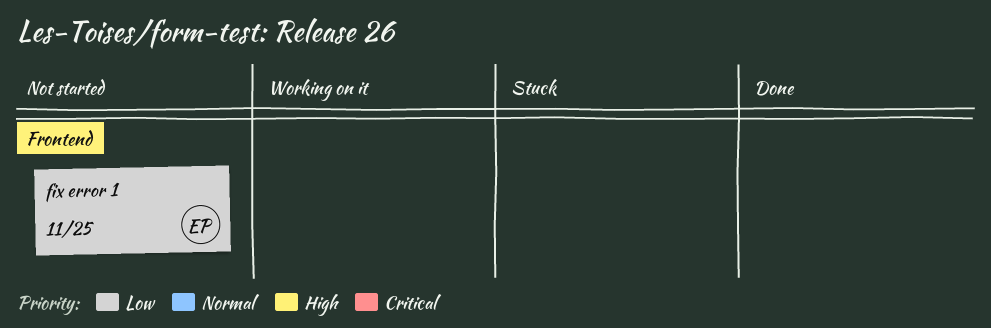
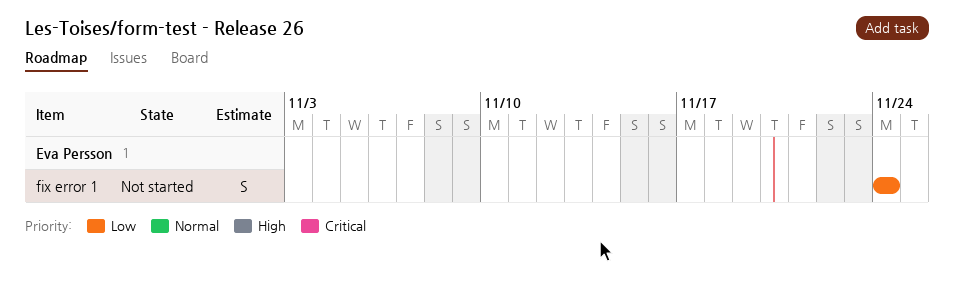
fix error 1, due: Nov 25 -> Nov 24

